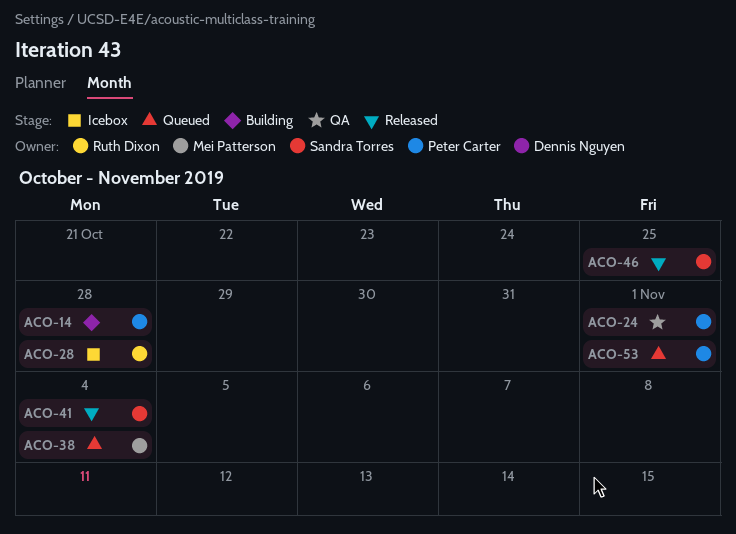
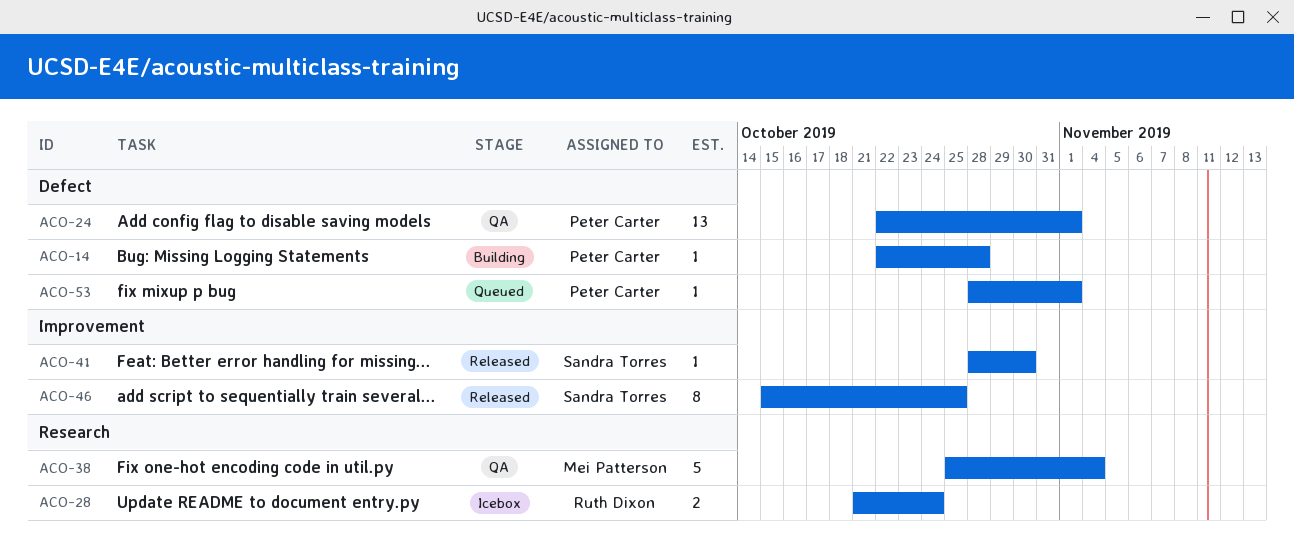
ACO-28, due: Oct 28 -> Oct 24
ACO-38, status: Queued -> QA
ACO-41, due: Nov 4 -> Oct 30

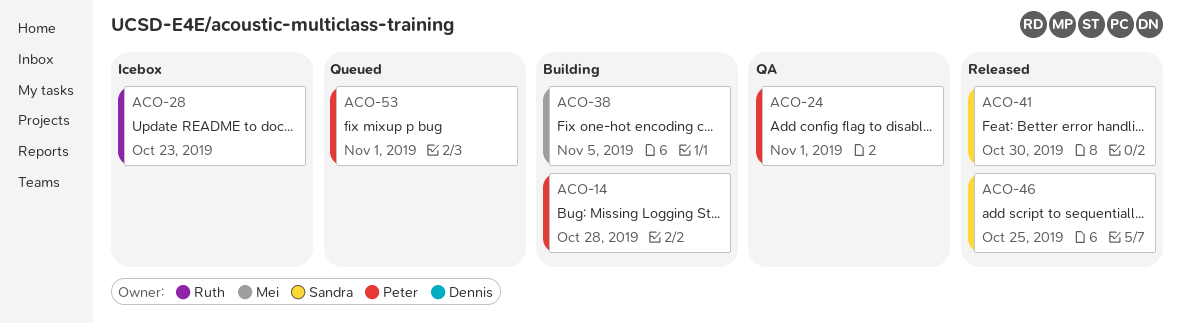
ACO-28, due: Oct 24 -> Oct 23
ACO-38, status: QA -> Building
ACO-38, due: Nov 4 -> Nov 5

